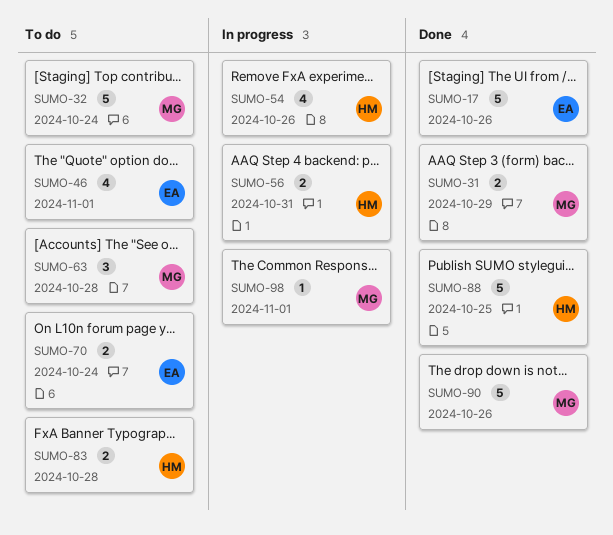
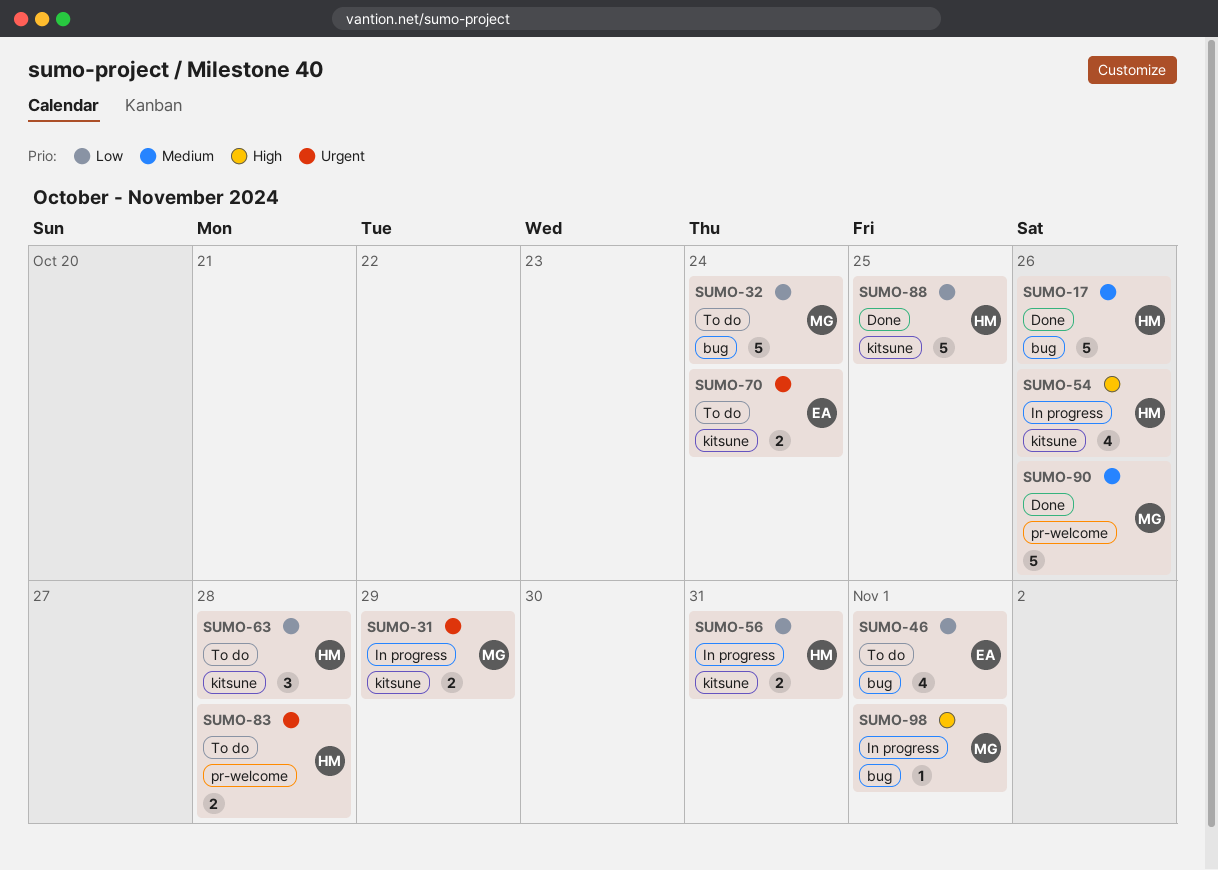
SUMO-17, owner: EA -> HM
SUMO-31, status: Done -> In progress
SUMO-63, owner: MG -> HM

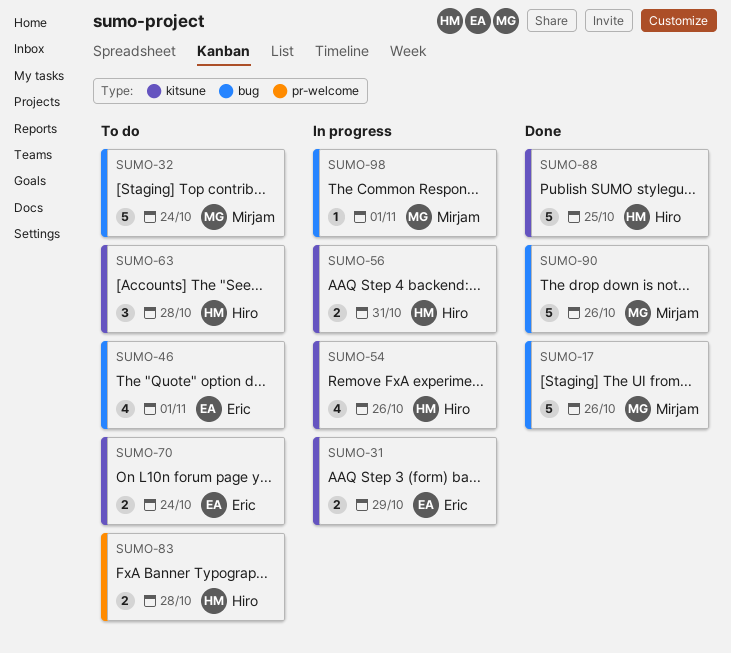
SUMO-17, owner: Hiro -> Mirjam
SUMO-31, owner: Mirjam -> Eric
SUMO-90, label: pr-welcome -> bug

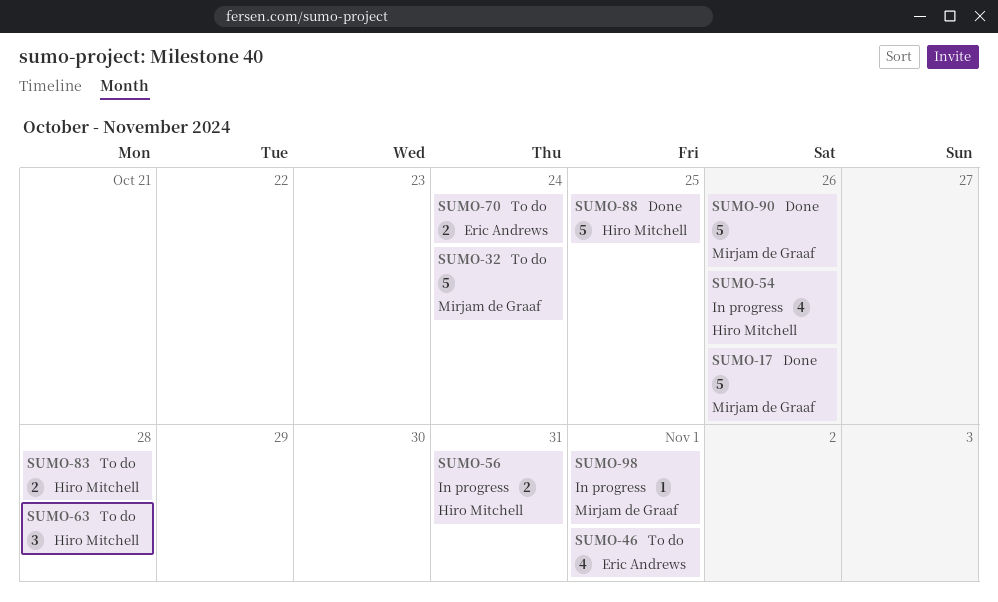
SUMO-31: present -> none

